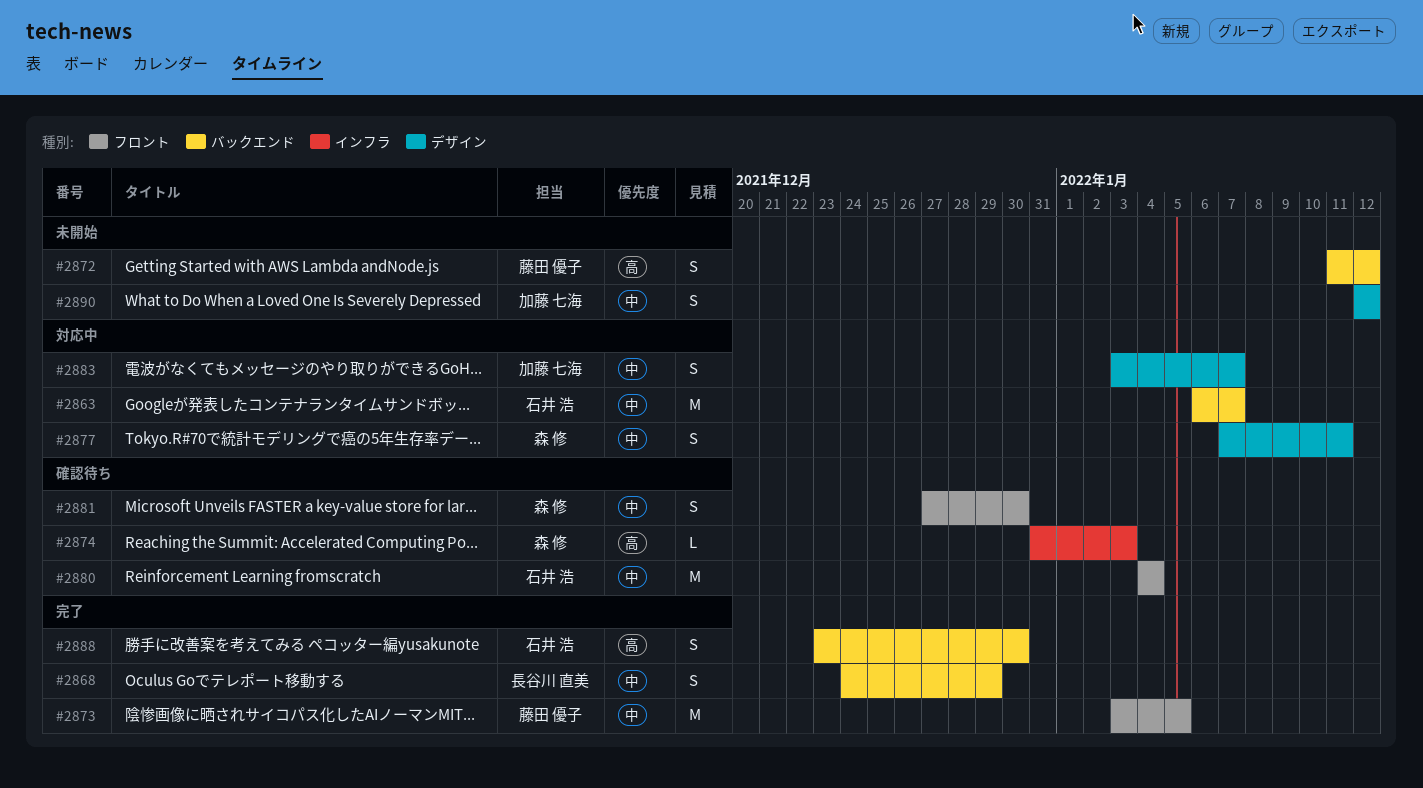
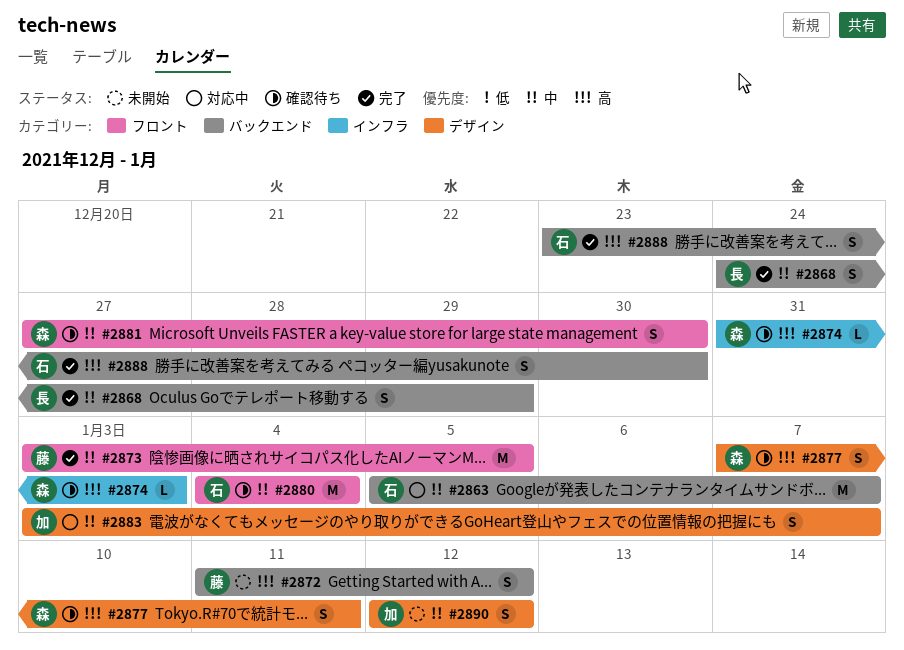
#2863, start: Jan 6 -> Jan 5
#2877, status: 対応中 -> 確認待ち
#2877, priority: 中 -> 高

